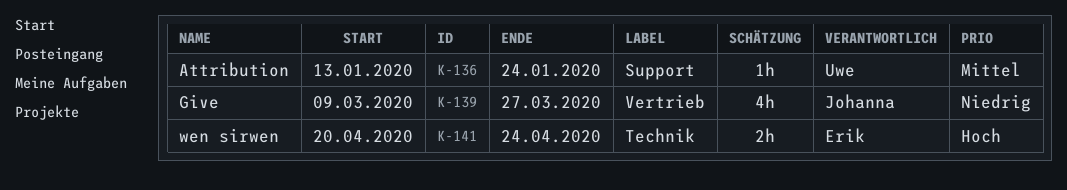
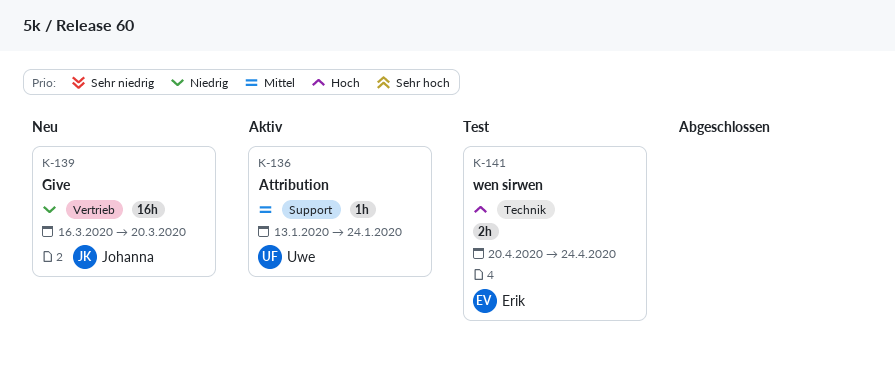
K-139, estimate: 4h -> 16h
K-139, start: Mar 9 -> Mar 16
K-139, due: Mar 27 -> Mar 20

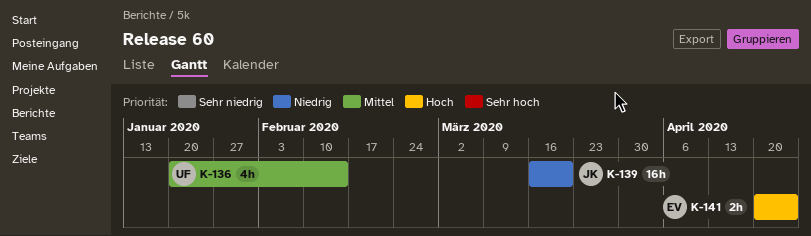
K-136, estimate: 1h -> 4h
K-136, start: Jan 13 -> Jan 20
K-136, due: Jan 24 -> Feb 14

